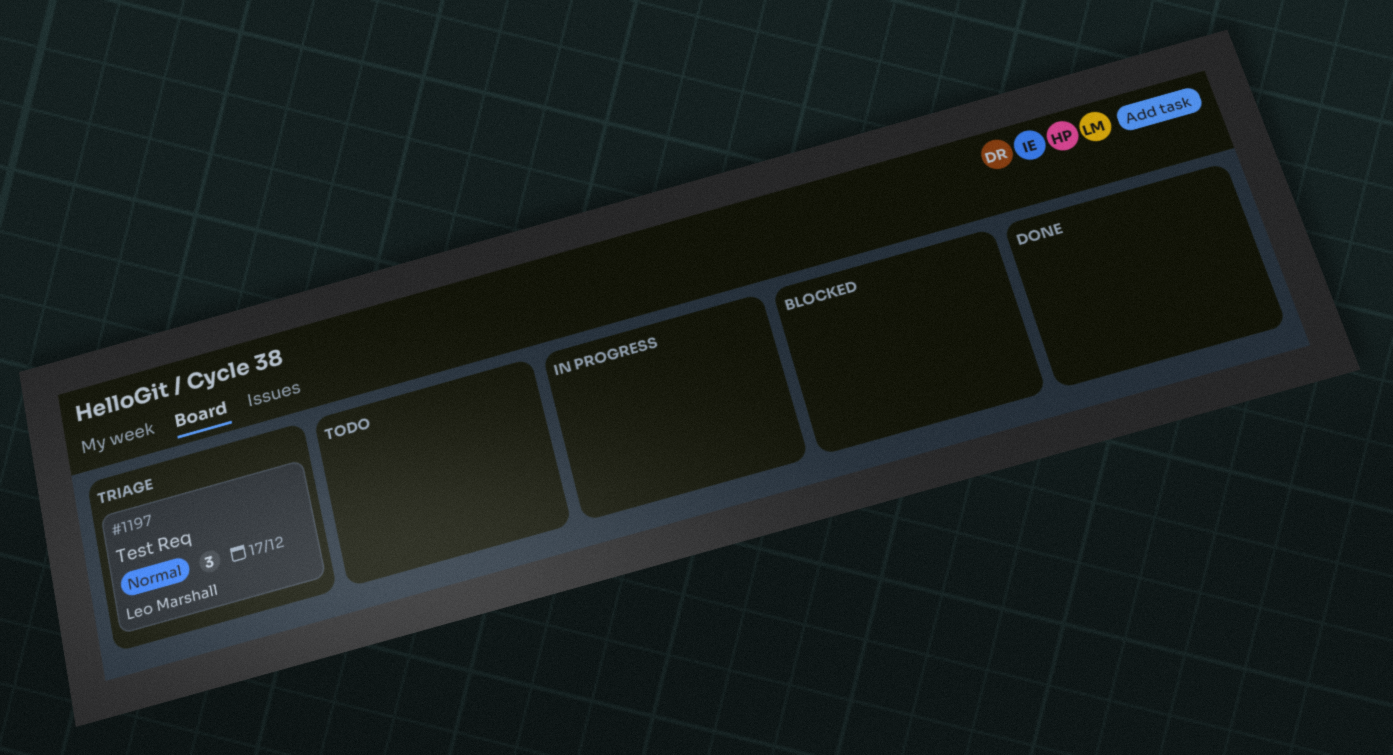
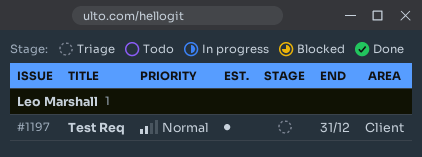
#1197, estimate: 3 -> 1
#1197, due: Dec 17 -> Dec 31

